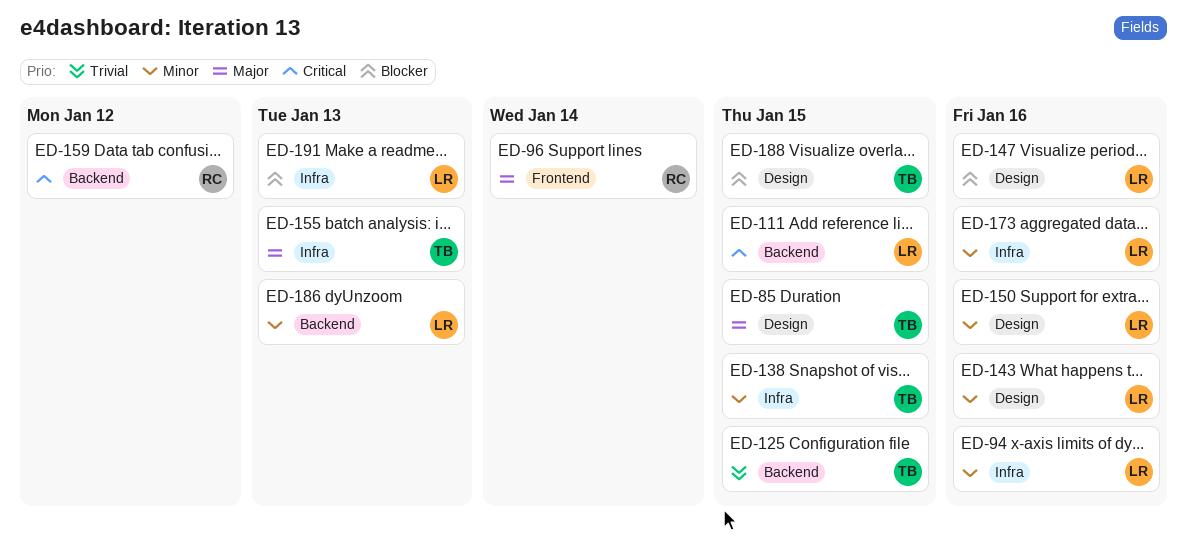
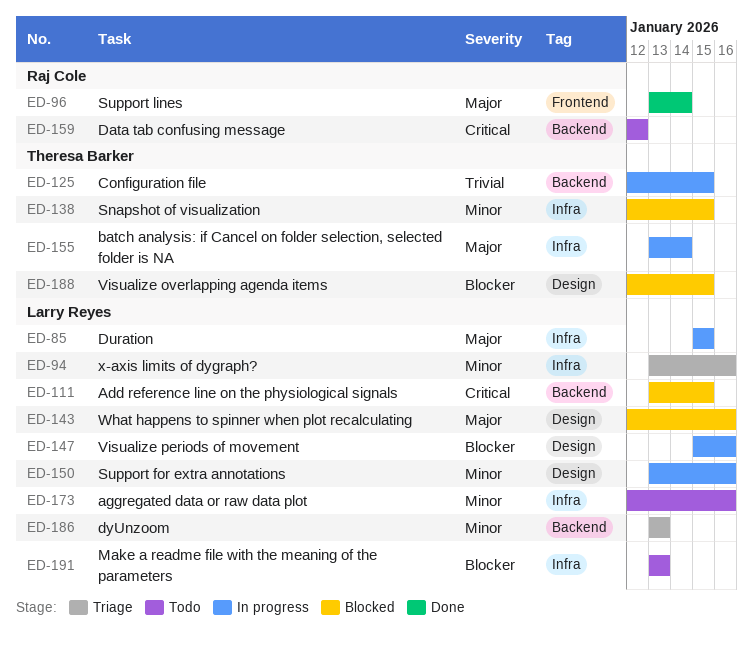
ED-85, owner: Theresa Barker -> Larry Reyes
ED-85, label: Design -> Infra
ED-143, priority: Minor -> Major
ED-155, due: Jan 13 -> Jan 14

